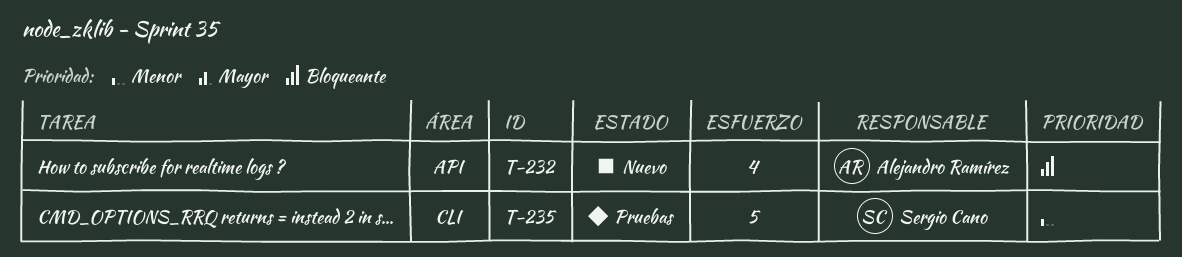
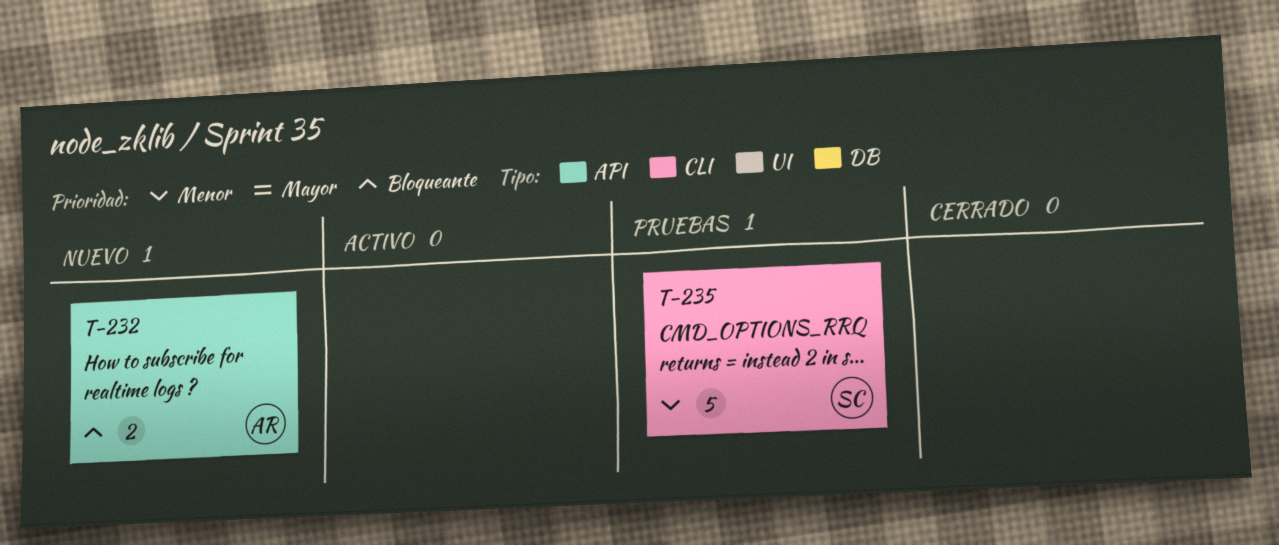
T-232, estimate: 4 -> 2

